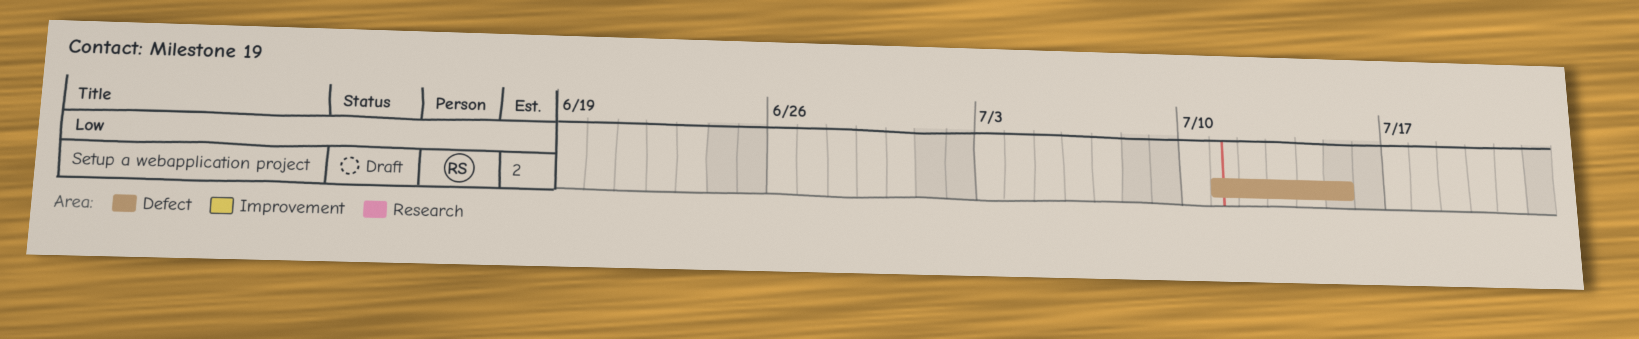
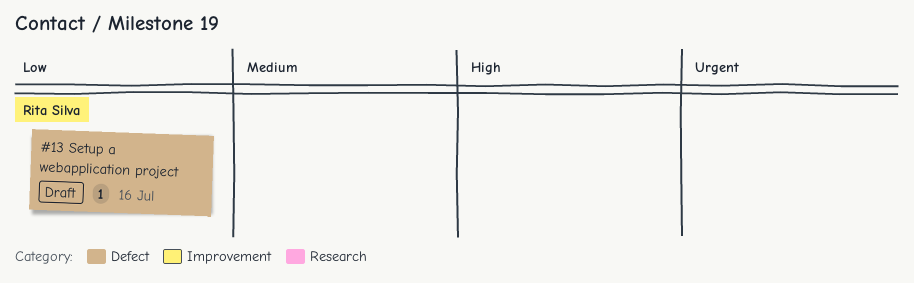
Setup a webapplication project, estimate: 2 -> 1
Setup a webapplication project, due: Jul 15 -> Jul 16

